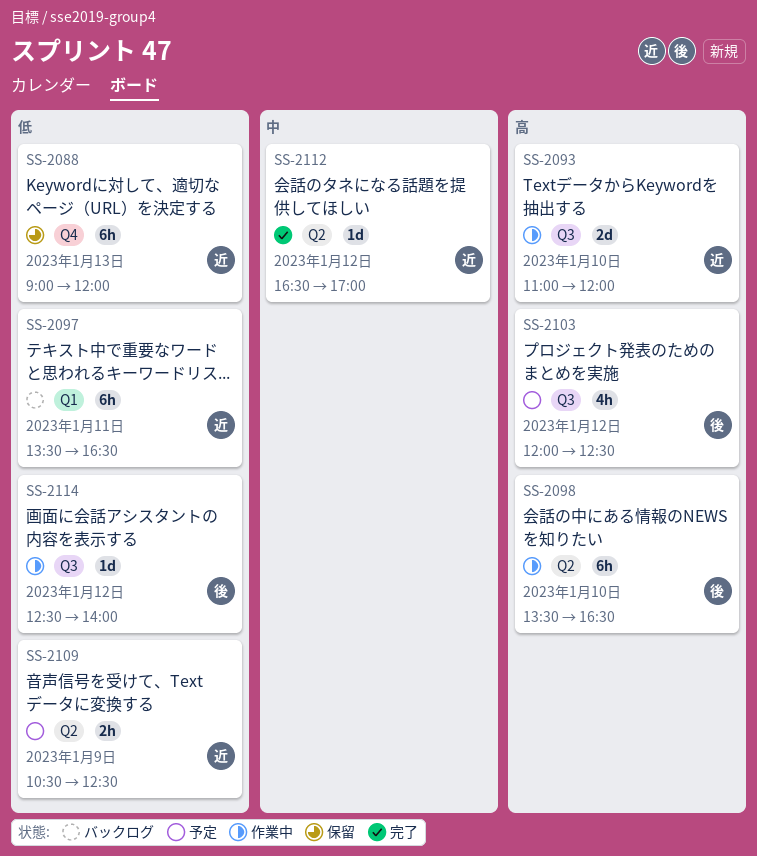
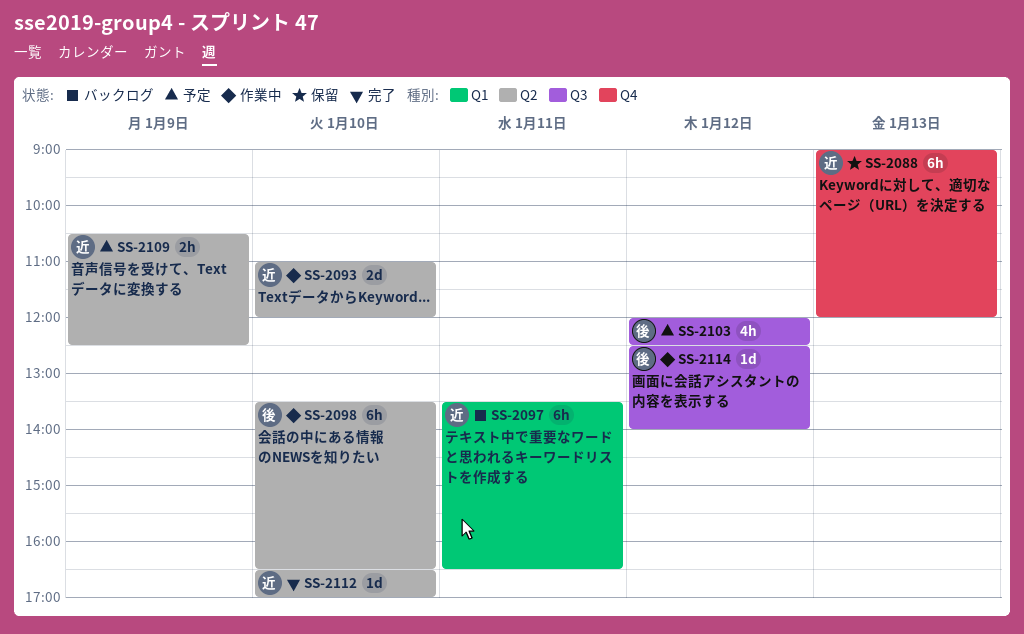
SS-2093, label: Q3 -> Q2
SS-2112, day: Jan 12 -> Jan 10

